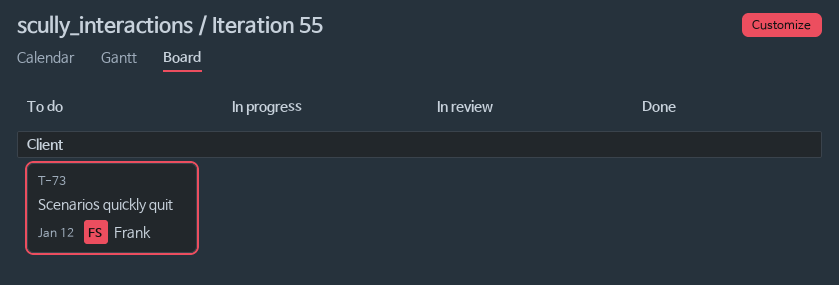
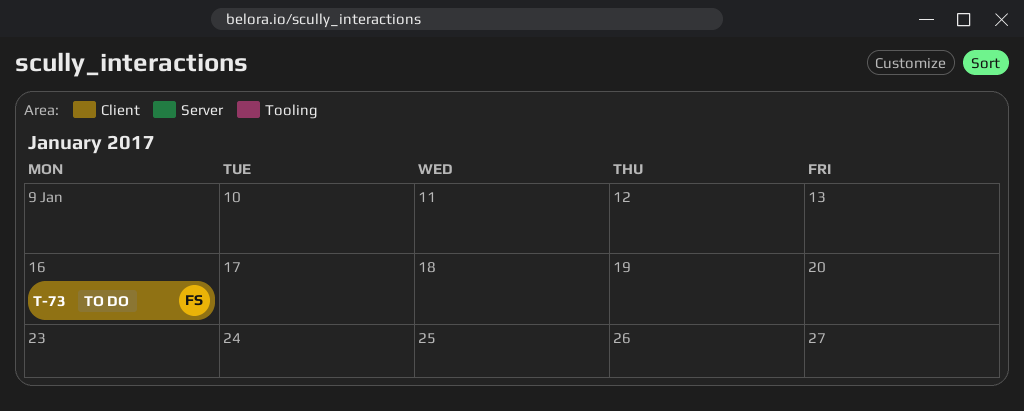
T-73, due: Jan 12 -> Jan 16

